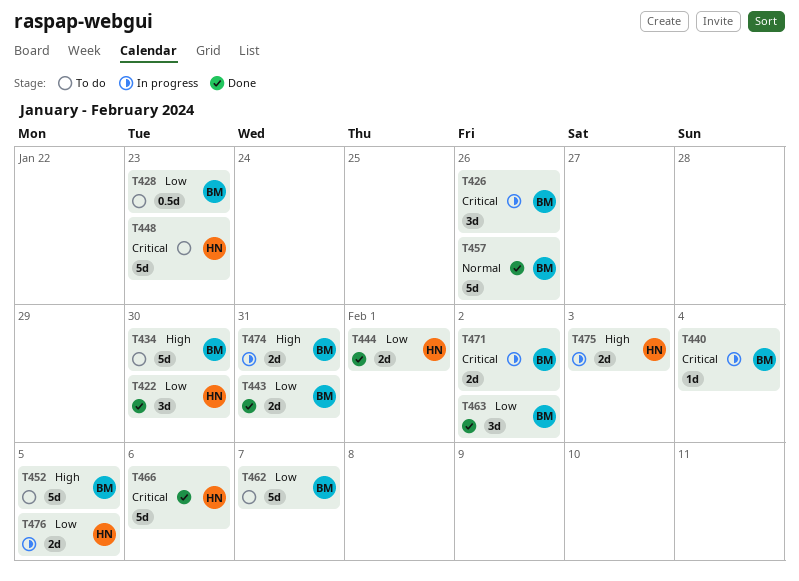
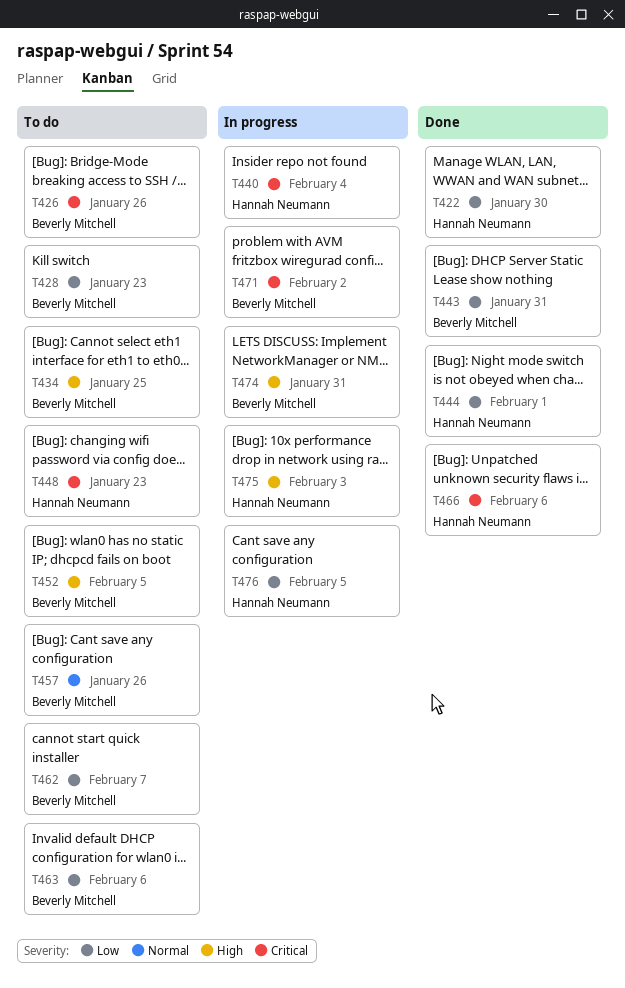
T426, status: In progress -> To do
T434, due: Jan 30 -> Jan 25
T440, owner: Beverly Mitchell -> Hannah Neumann
T457, status: Done -> To do
T463, status: Done -> To do
T463, due: Feb 2 -> Feb 6

